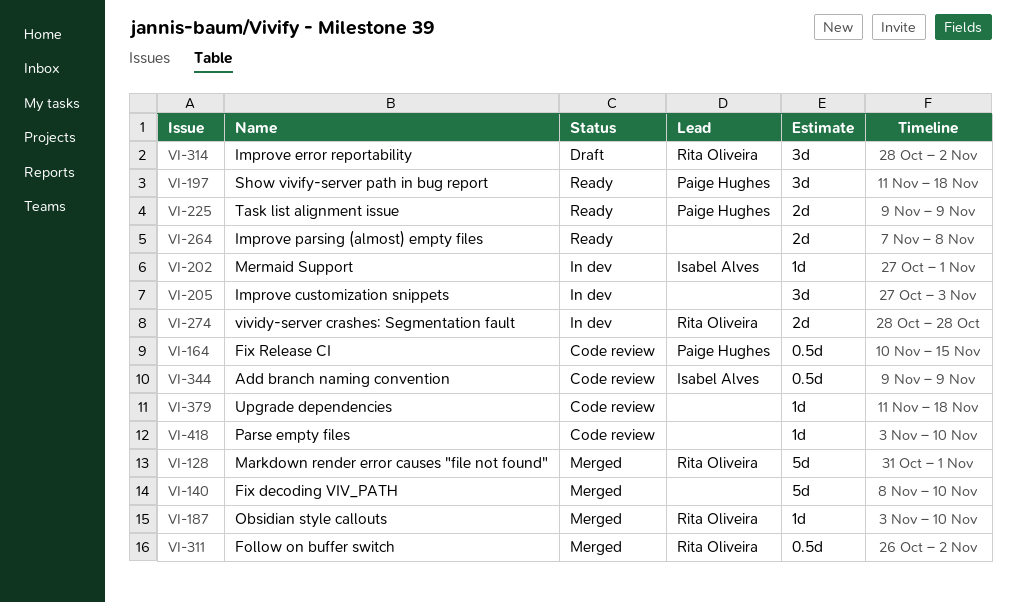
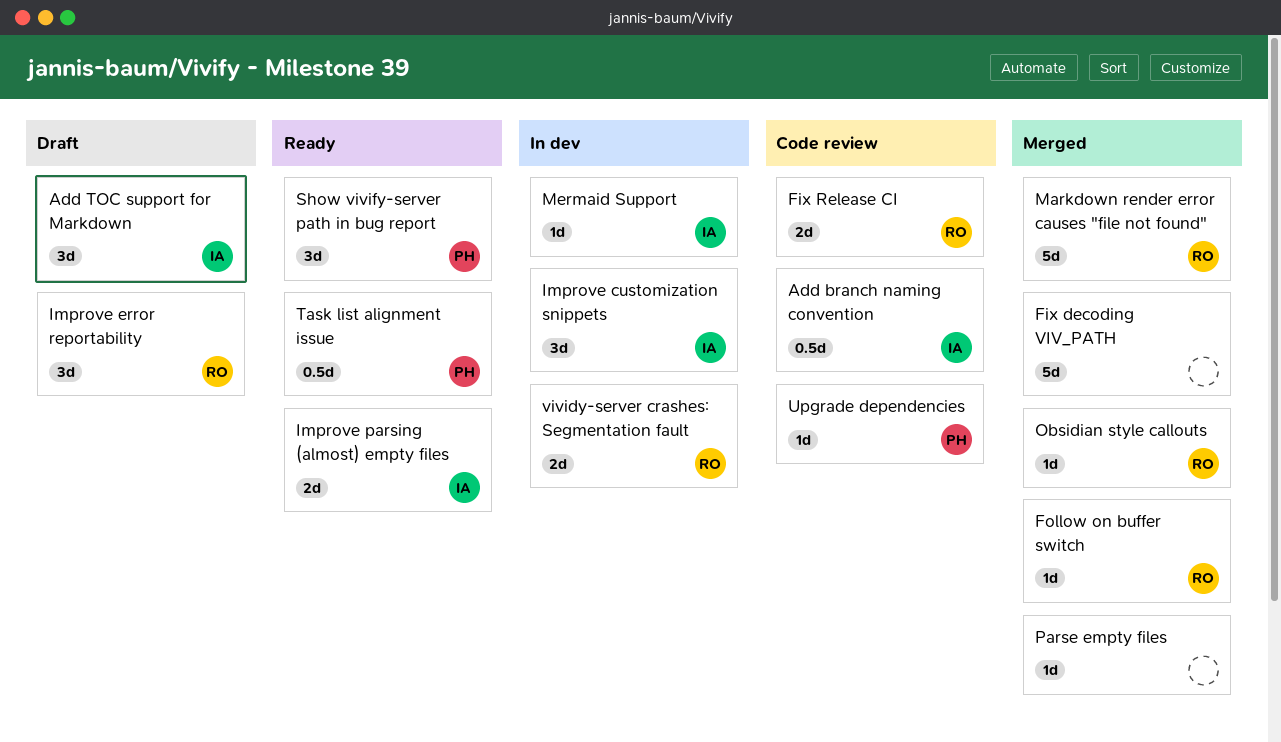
Add TOC support for Markdown: none -> present
Fix Release CI, owner: Paige Hughes -> Rita Oliveira
Fix Release CI, estimate: 0.5d -> 2d
Follow on buffer switch, estimate: 0.5d -> 1d
Improve customization snippets, owner: none -> Isabel Alves
Improve parsing (almost) empty files, owner: none -> Isabel Alves
Parse empty files, status: Code review -> Merged
Task list alignment issue, estimate: 2d -> 0.5d
Upgrade dependencies, owner: none -> Paige Hughes

